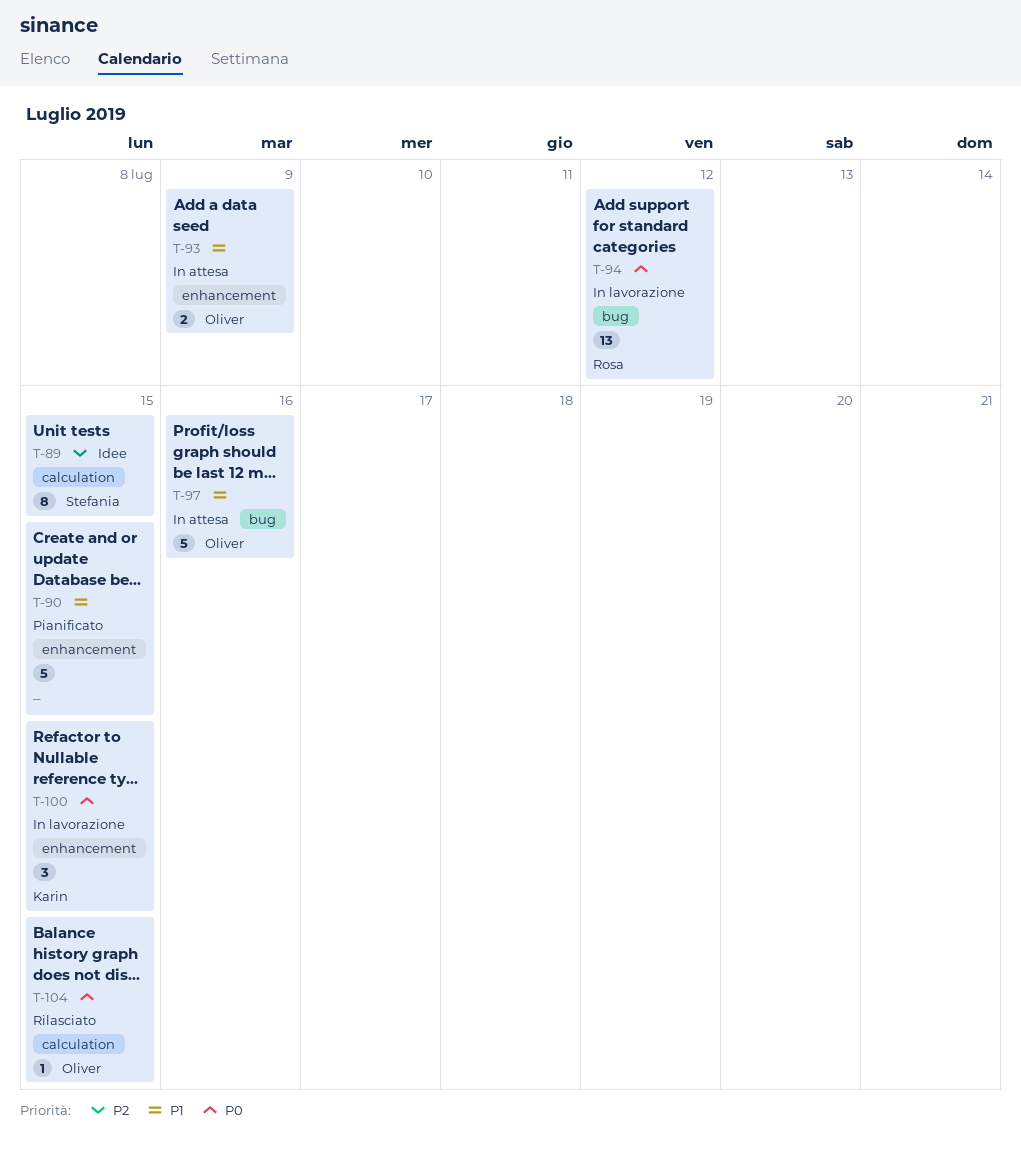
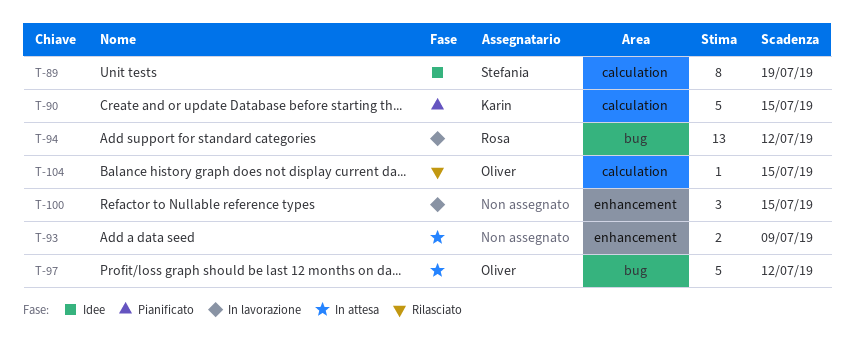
T-89, due: Jul 15 -> Jul 19
T-90, owner: none -> Karin
T-90, label: enhancement -> calculation
T-93, owner: Oliver -> none
T-97, due: Jul 16 -> Jul 12
T-100, owner: Karin -> none

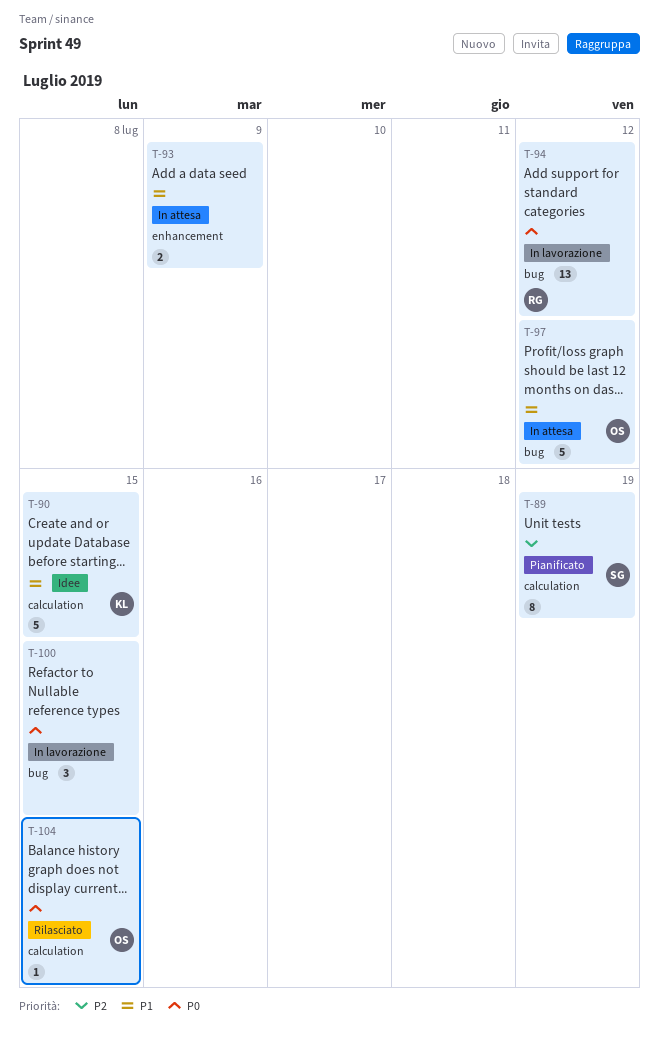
T-89, status: Idee -> Pianificato
T-90, status: Pianificato -> Idee
T-100, label: enhancement -> bug

